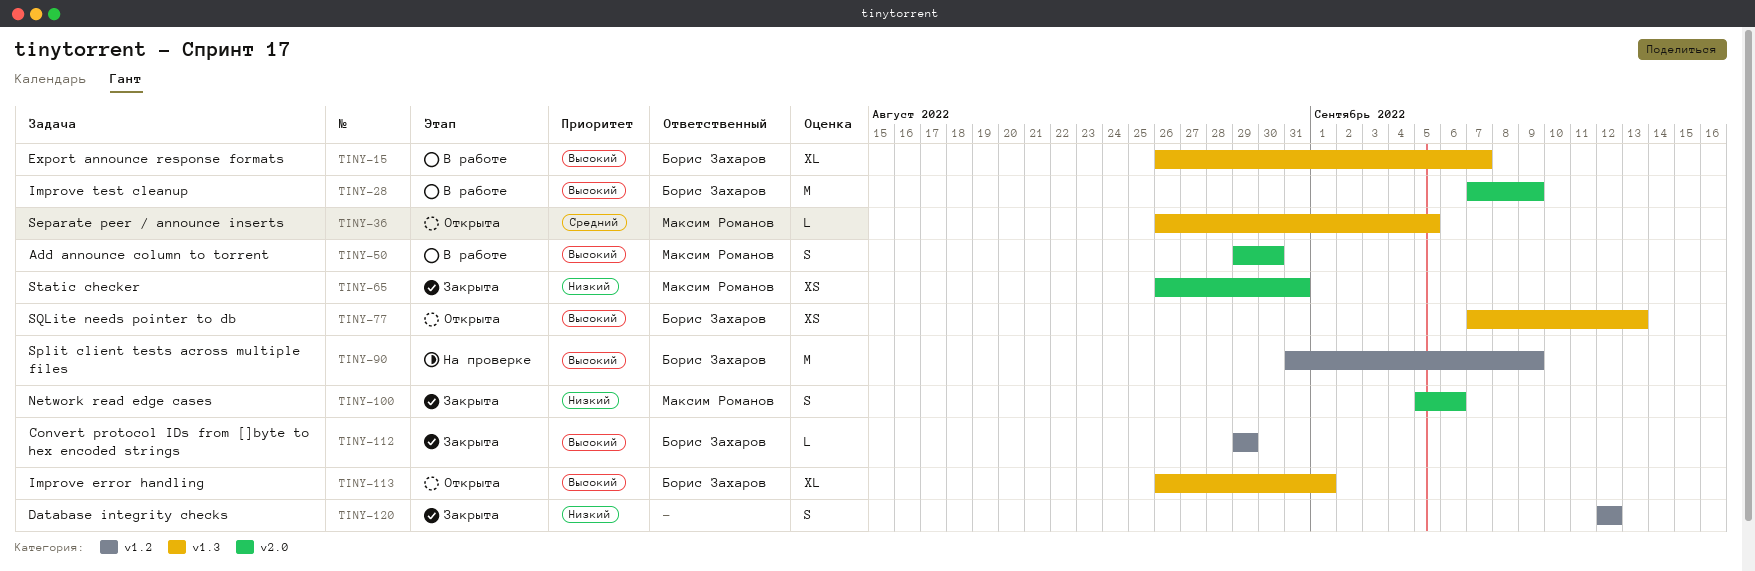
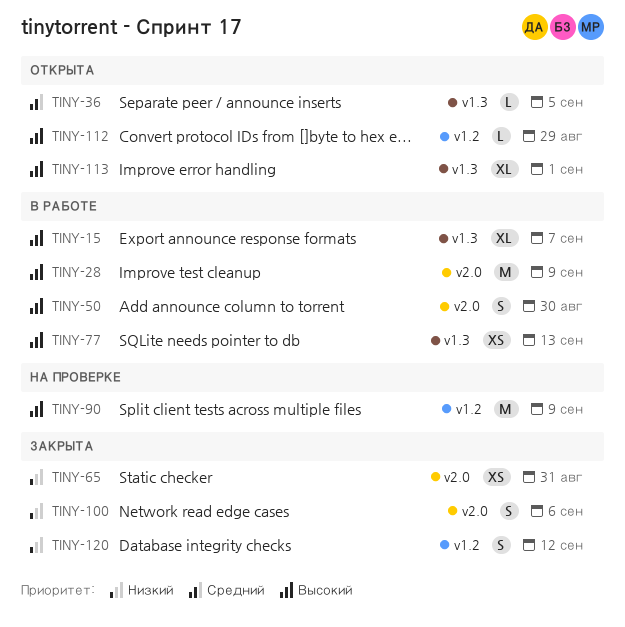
TINY-77, status: Открыта -> В работе
TINY-112, status: Закрыта -> Открыта

